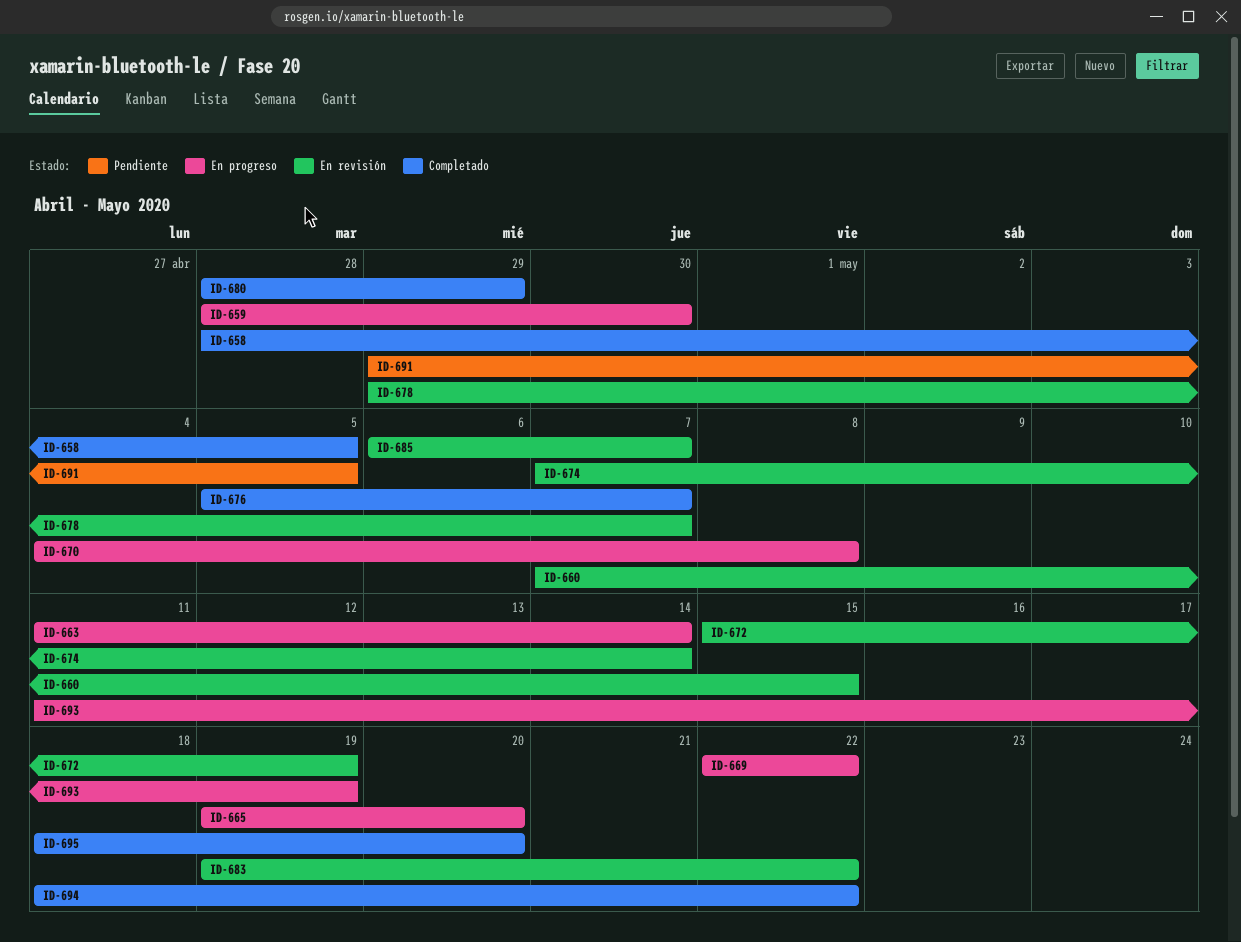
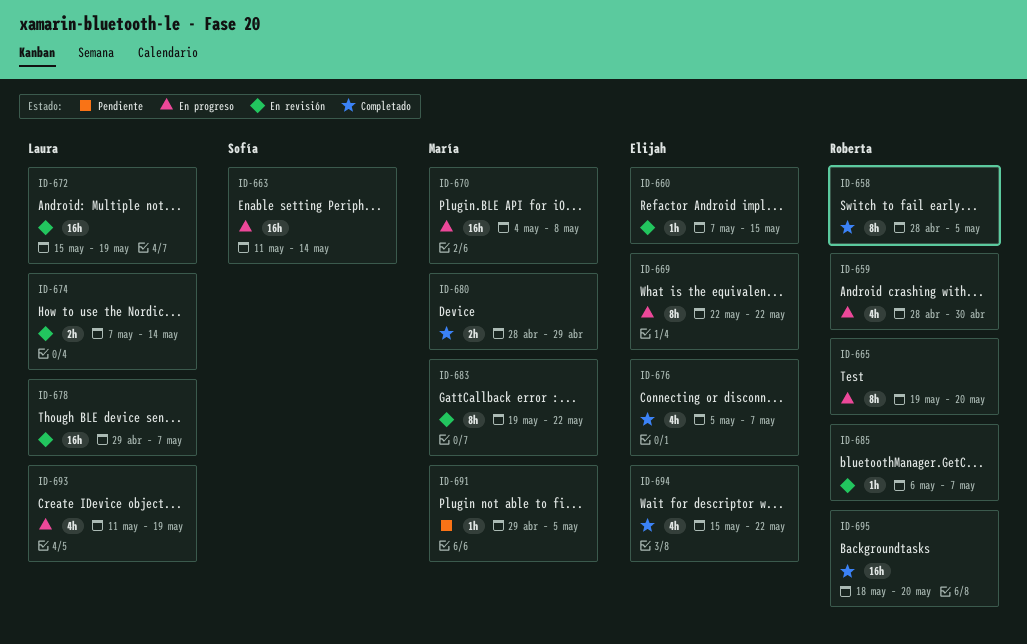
ID-694, start: May 18 -> May 15

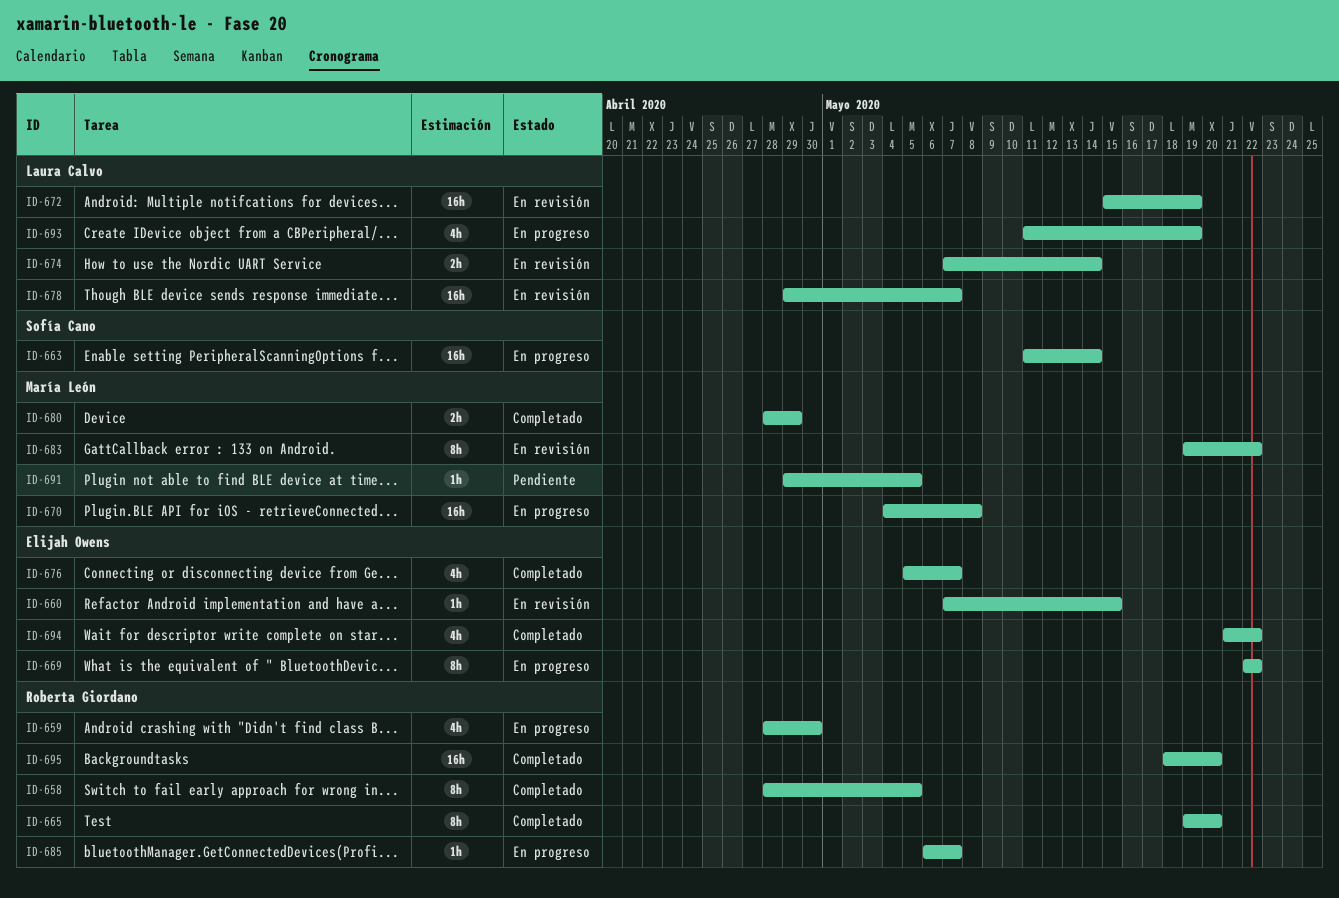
ID-665, status: En progreso -> Completado
ID-685, status: En revisión -> En progreso
ID-694, start: May 15 -> May 21

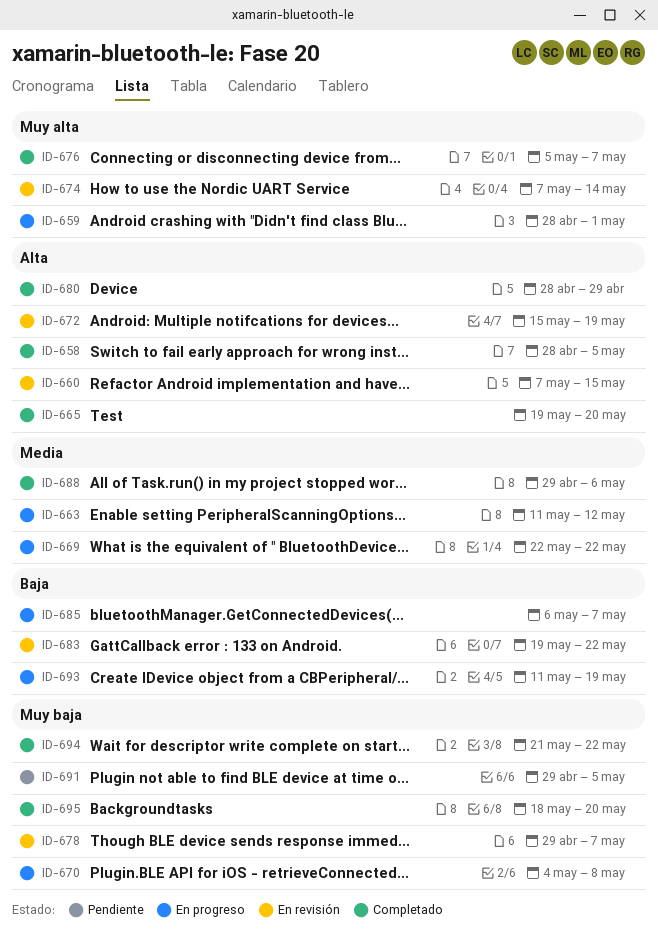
ID-659, due: Apr 30 -> May 1
ID-663, due: May 14 -> May 12
ID-688: none -> present

